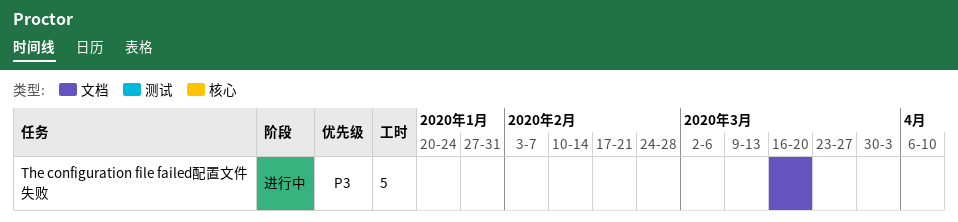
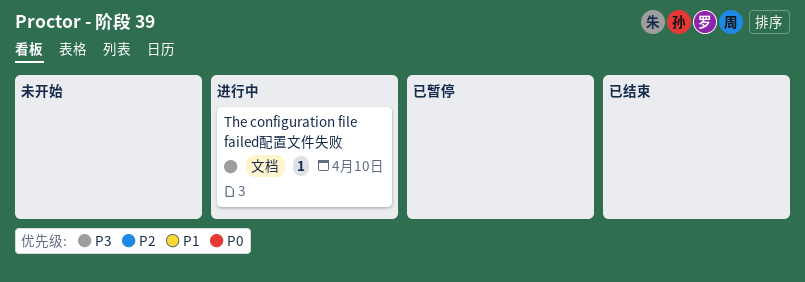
The configuration file failed配置文件失败, estimate: 5 -> 1
The configuration file failed配置文件失败, due: Mar 20 -> Apr 10

